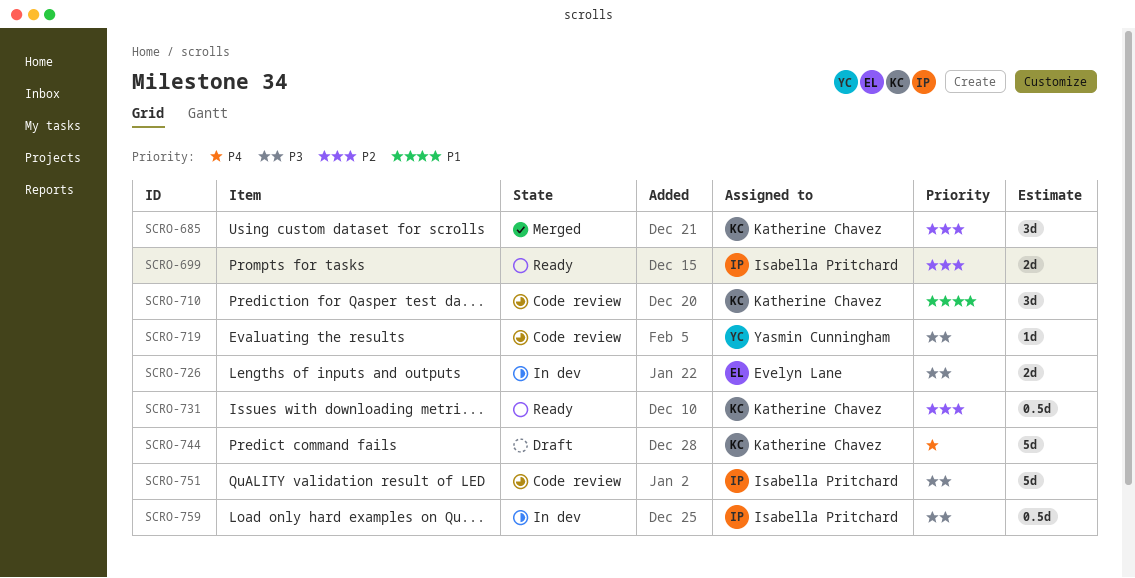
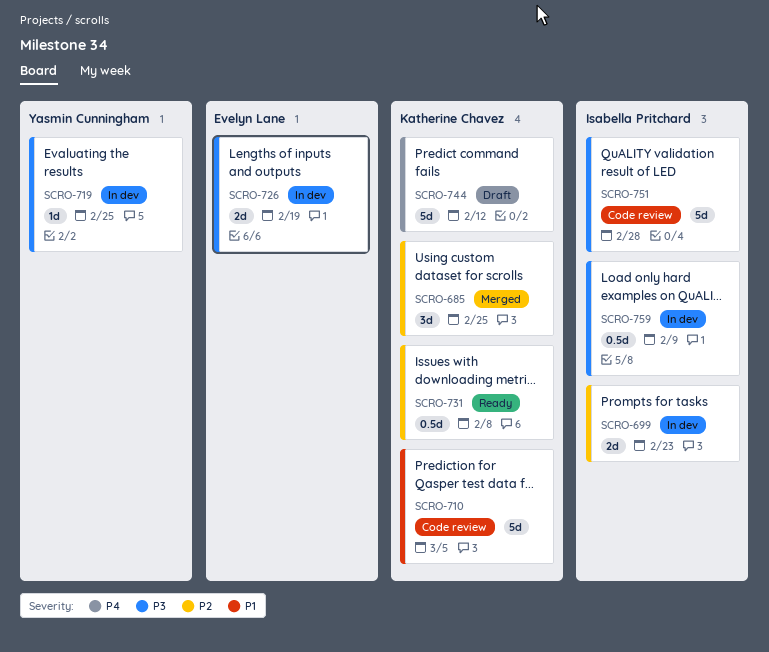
SCRO-699, status: Ready -> In dev
SCRO-710, estimate: 3d -> 5d
SCRO-719, status: Code review -> In dev

